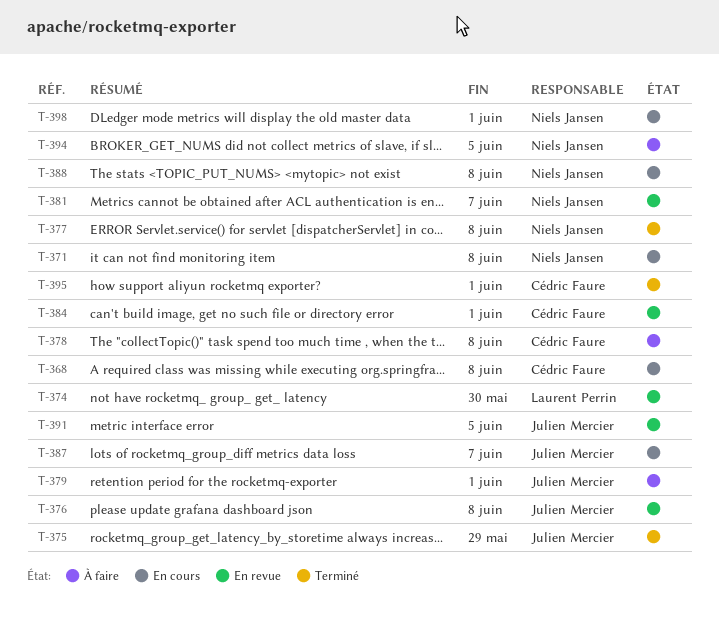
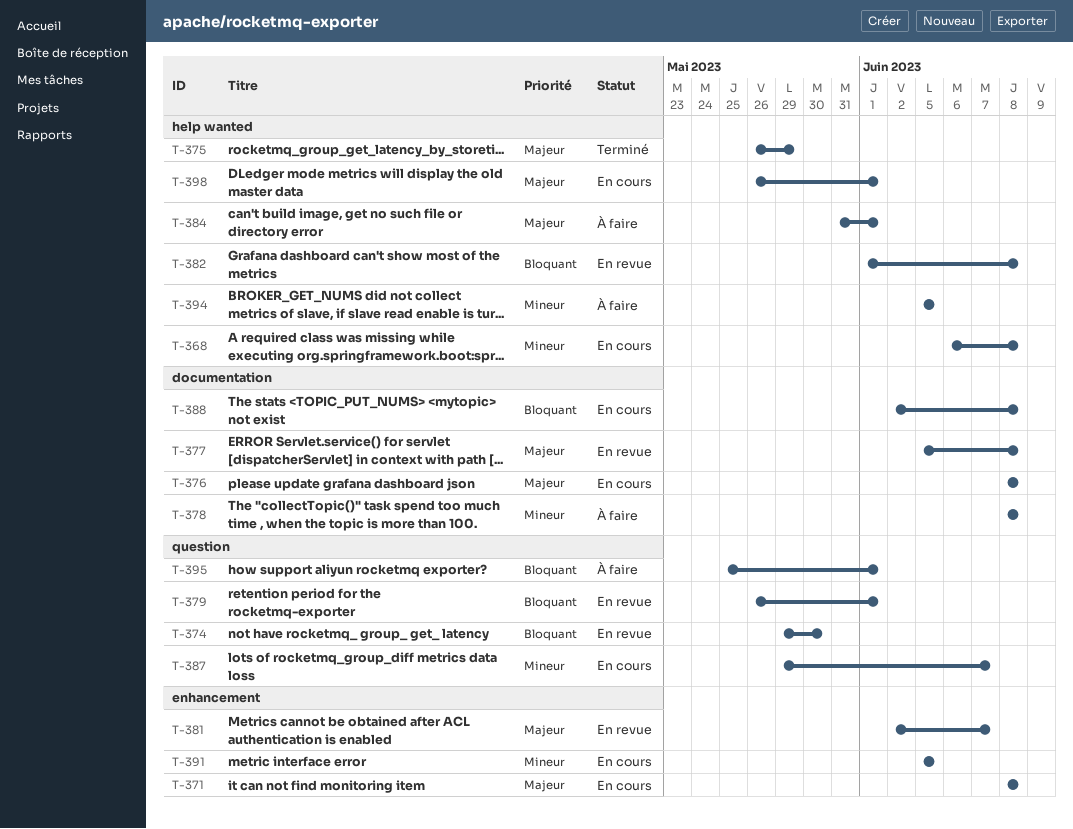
T-376, status: En revue -> En cours
T-377, status: Terminé -> En revue
T-379, status: À faire -> En revue
T-382: none -> present
T-384, status: En revue -> À faire
T-391, status: En revue -> En cours
T-395, status: Terminé -> À faire

